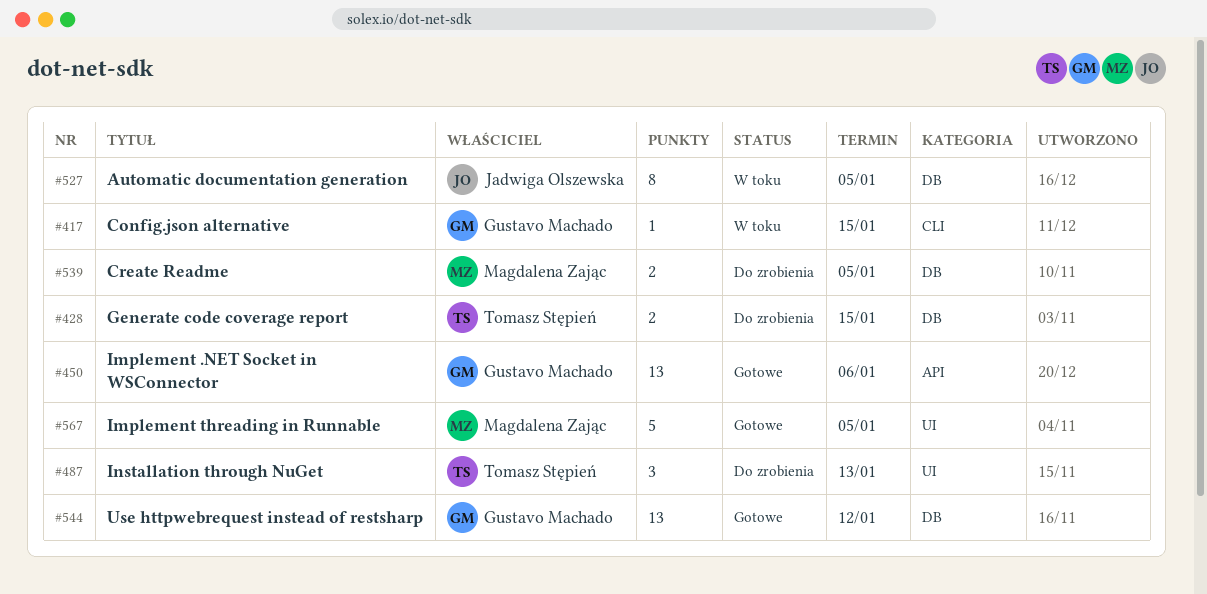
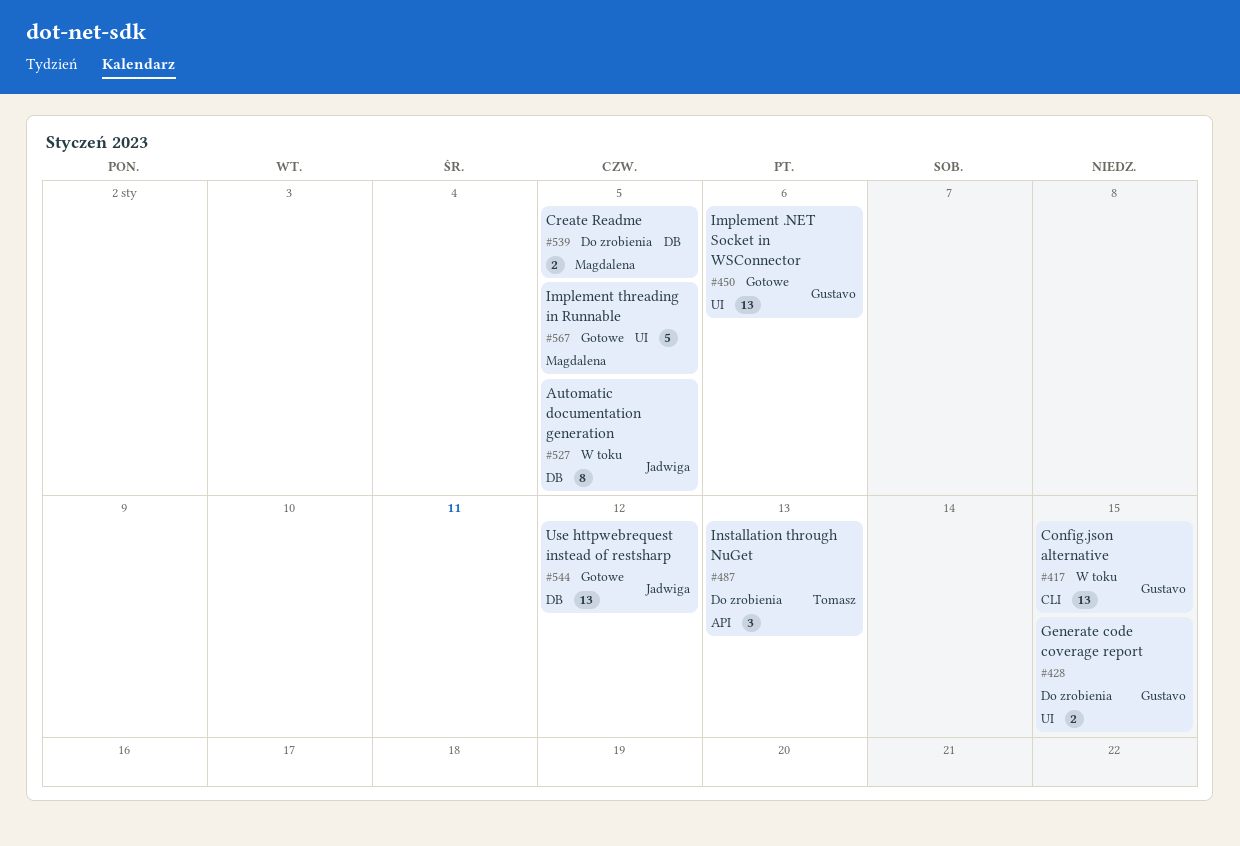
#417, estimate: 1 -> 13
#428, owner: Tomasz Stępień -> Gustavo Machado
#428, label: DB -> UI
#450, label: API -> UI
#487, label: UI -> API
#544, owner: Gustavo Machado -> Jadwiga Olszewska

